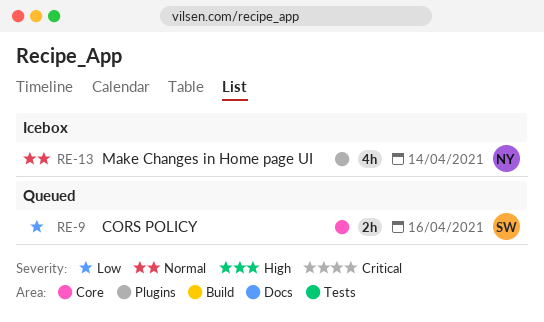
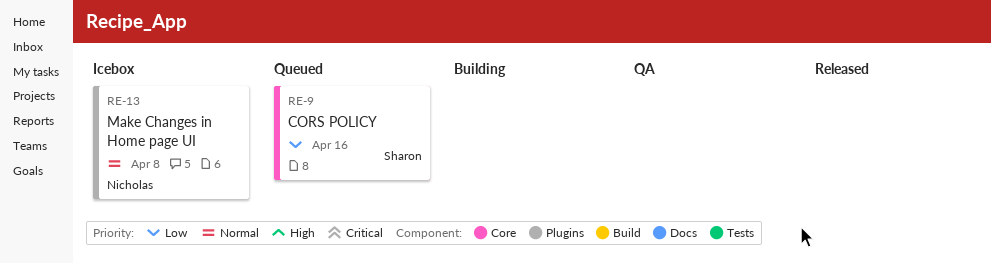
RE-13, due: Apr 14 -> Apr 8

